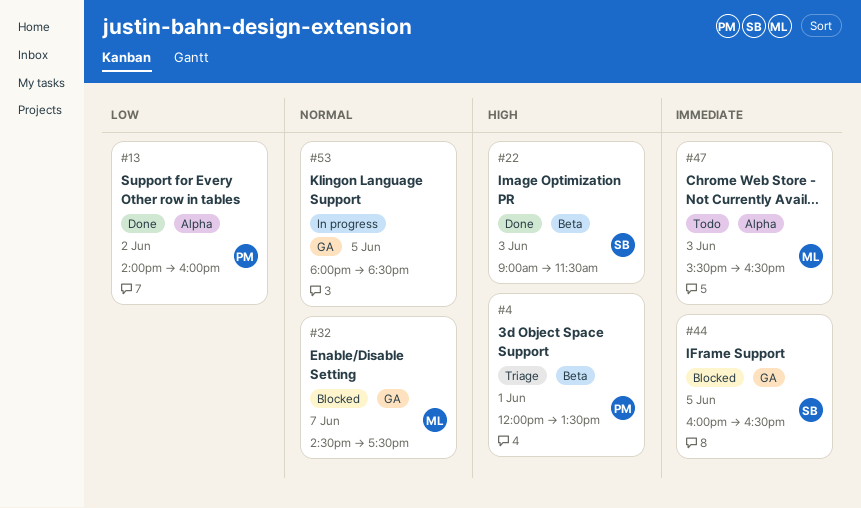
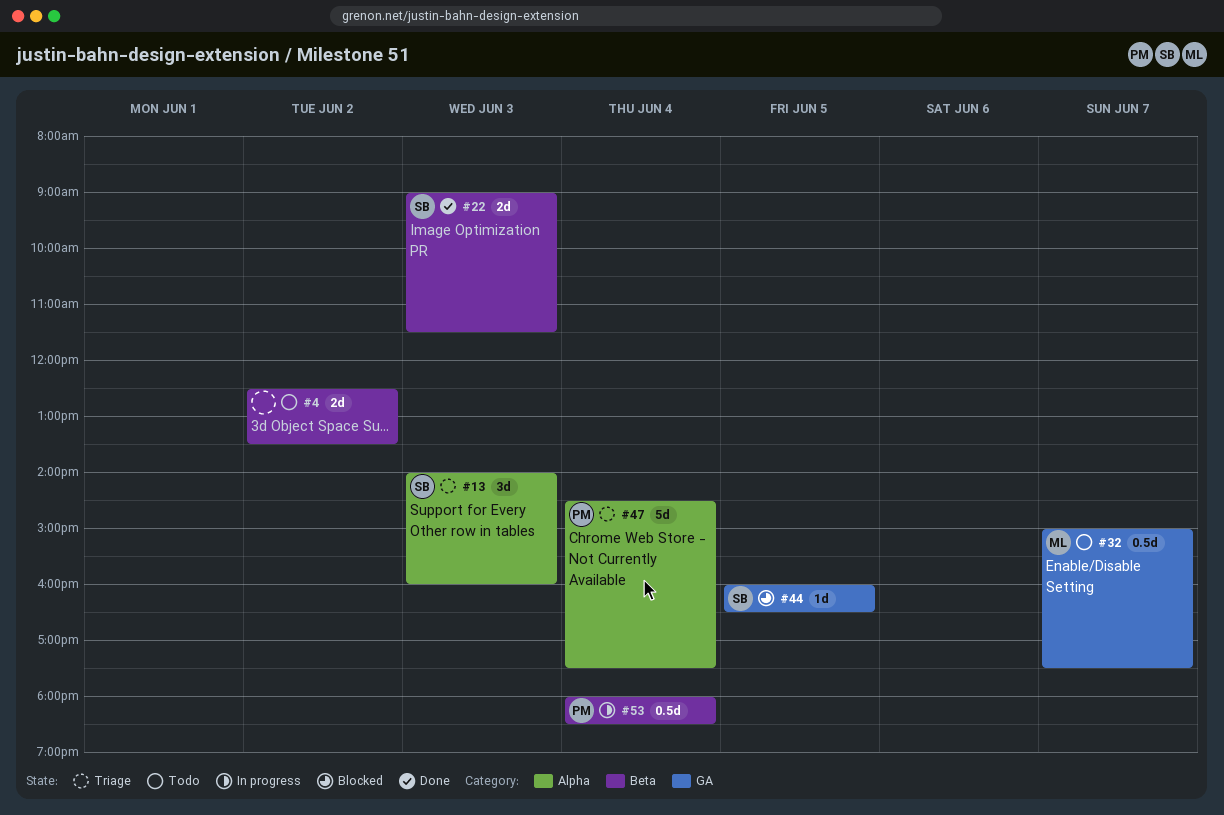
#4, status: Triage -> Todo
#4, owner: PM -> none
#4, day: Jun 1 -> Jun 2
#4, begins: 12:00 -> 12:30
#13, status: Done -> Triage
#13, owner: PM -> SB
#13, day: Jun 2 -> Jun 3
#32, status: Blocked -> Todo
#32, begins: 14:30 -> 15:00
#47, status: Todo -> Triage
#47, owner: ML -> PM
#47, day: Jun 3 -> Jun 4
#47, begins: 15:30 -> 14:30
#47, ends: 16:30 -> 17:30
#53, owner: none -> PM
#53, label: GA -> Beta
#53, day: Jun 5 -> Jun 4

